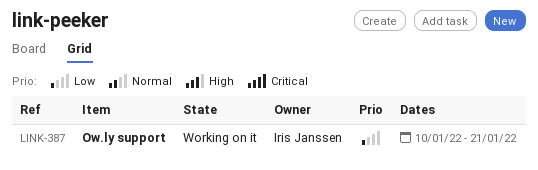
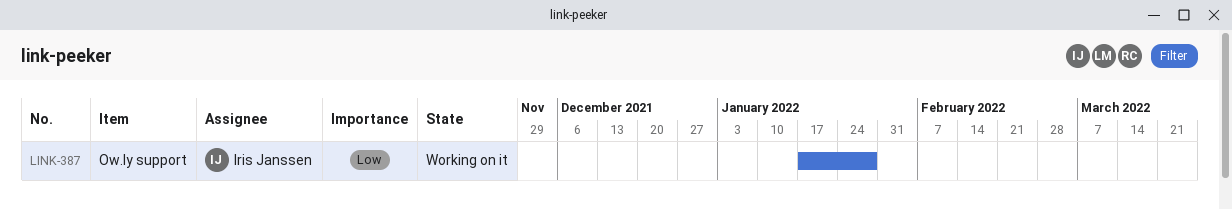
LINK-387, start: Jan 10 -> Jan 17
LINK-387, due: Jan 21 -> Jan 28

